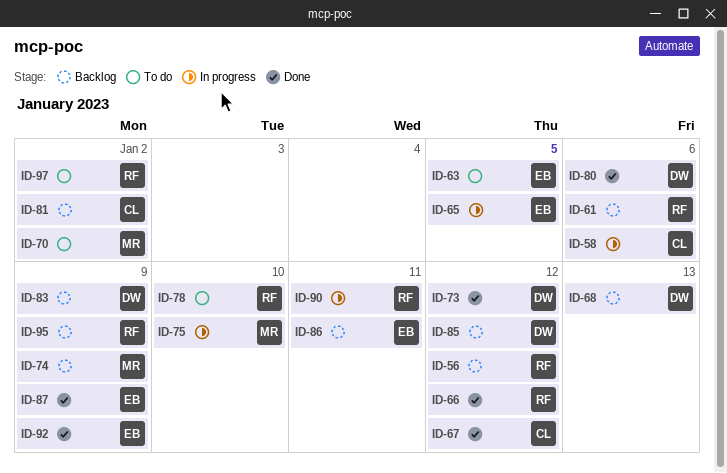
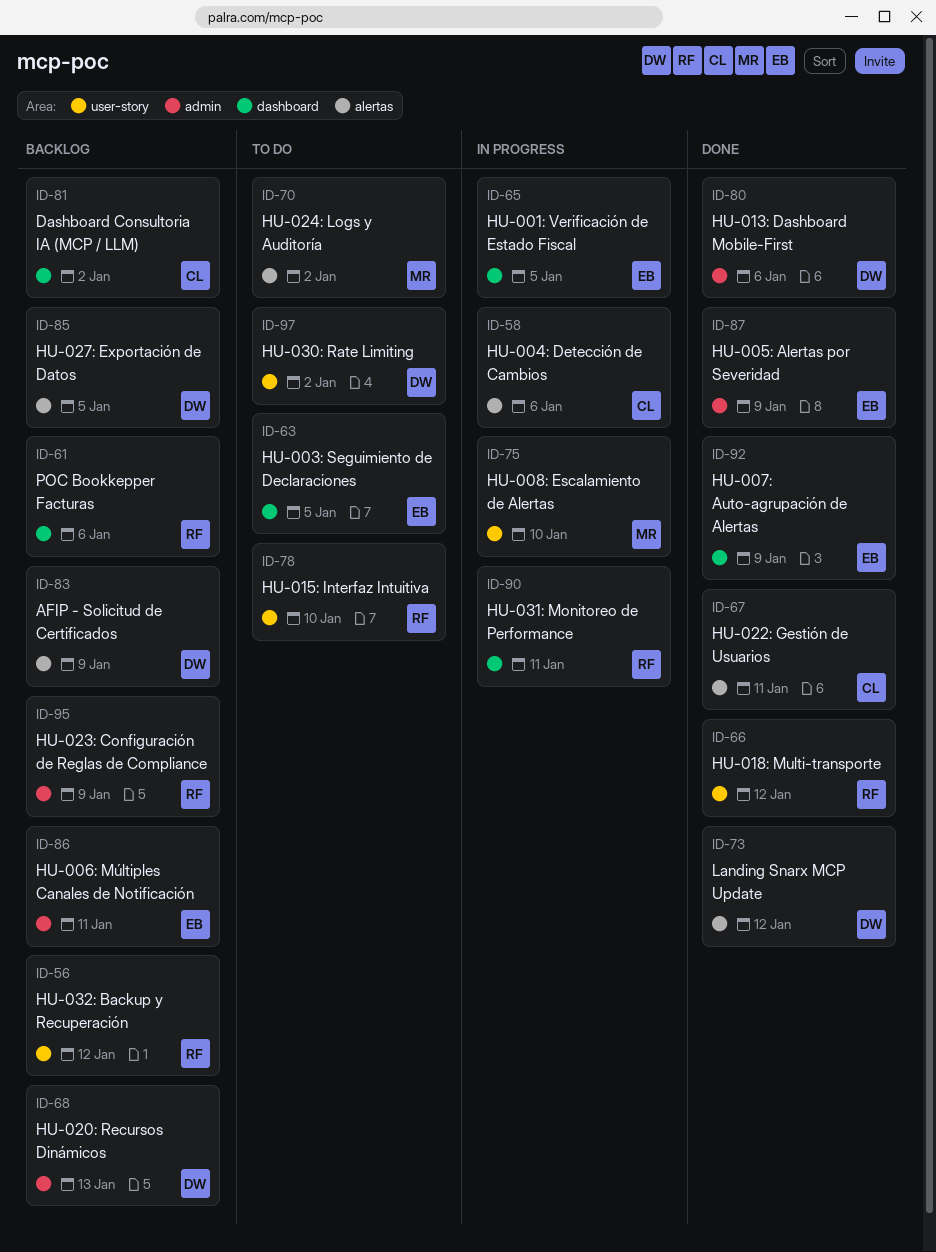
ID-67, due: Jan 12 -> Jan 11
ID-74: present -> none
ID-85, due: Jan 12 -> Jan 5
ID-97, owner: RF -> DW

